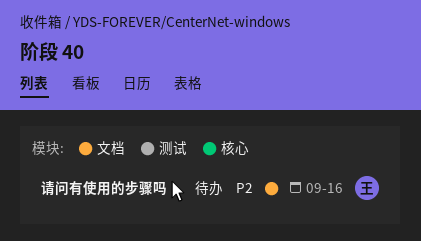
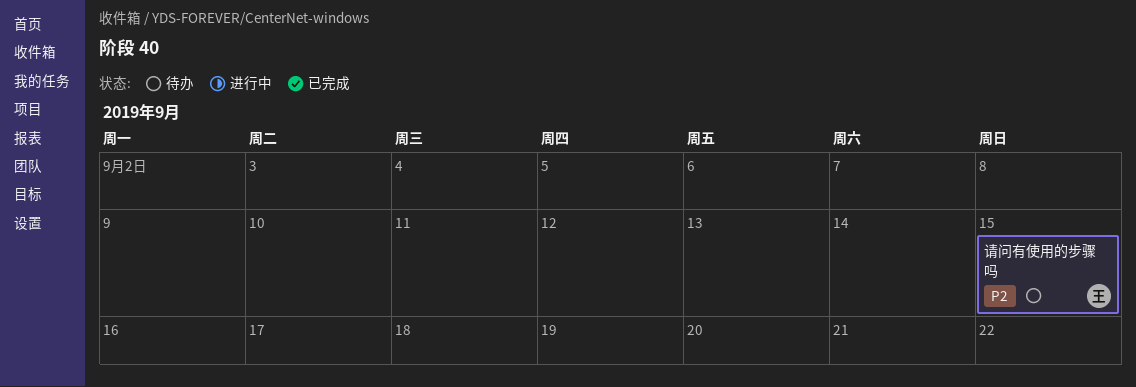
请问有使用的步骤吗, due: Sep 16 -> Sep 15

